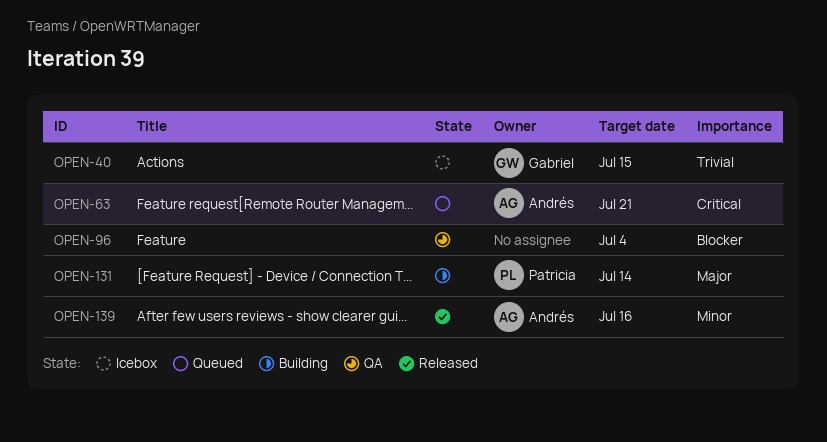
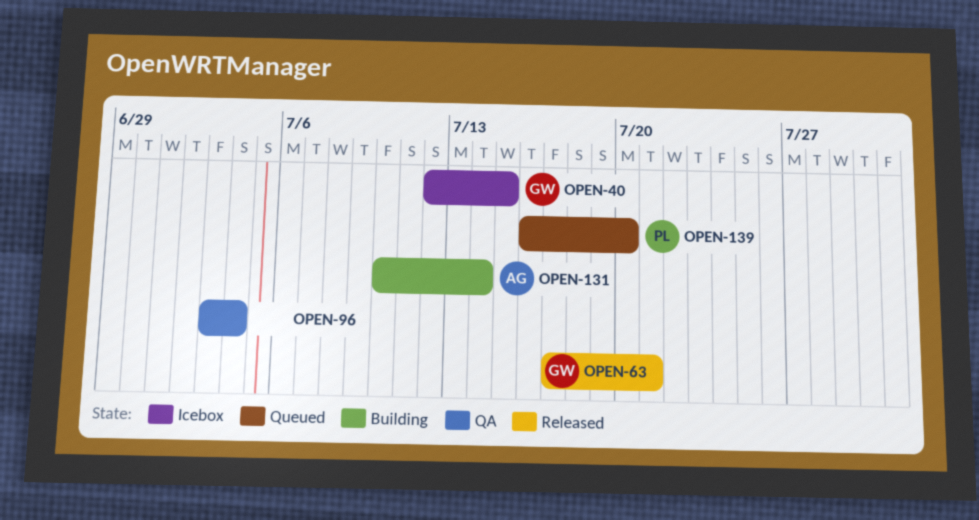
OPEN-63, status: Queued -> Released
OPEN-63, owner: Andrés -> Gabriel
OPEN-131, owner: Patricia -> Andrés
OPEN-139, status: Released -> Queued
OPEN-139, owner: Andrés -> Patricia
OPEN-139, due: Jul 16 -> Jul 20

